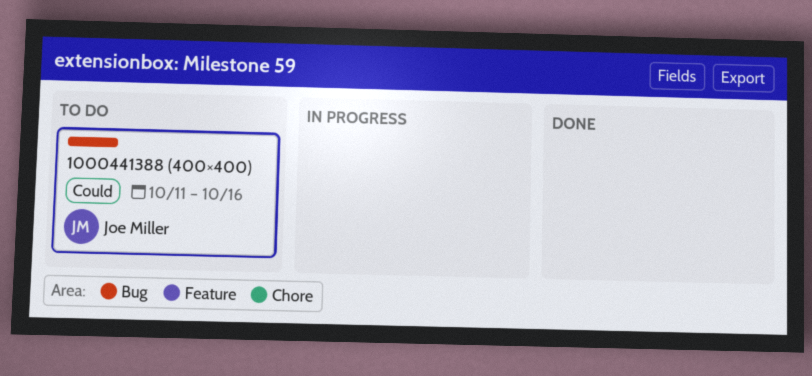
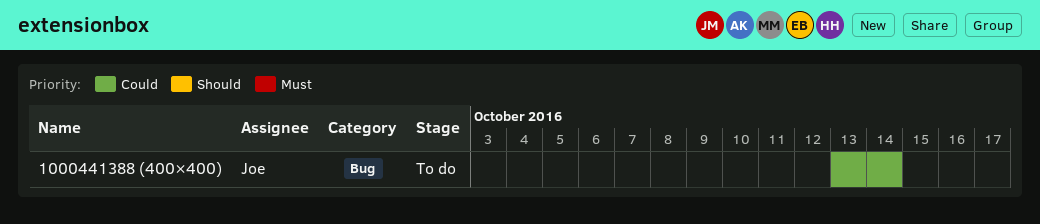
1000441388 (400×400), start: Oct 11 -> Oct 13
1000441388 (400×400), due: Oct 16 -> Oct 14

